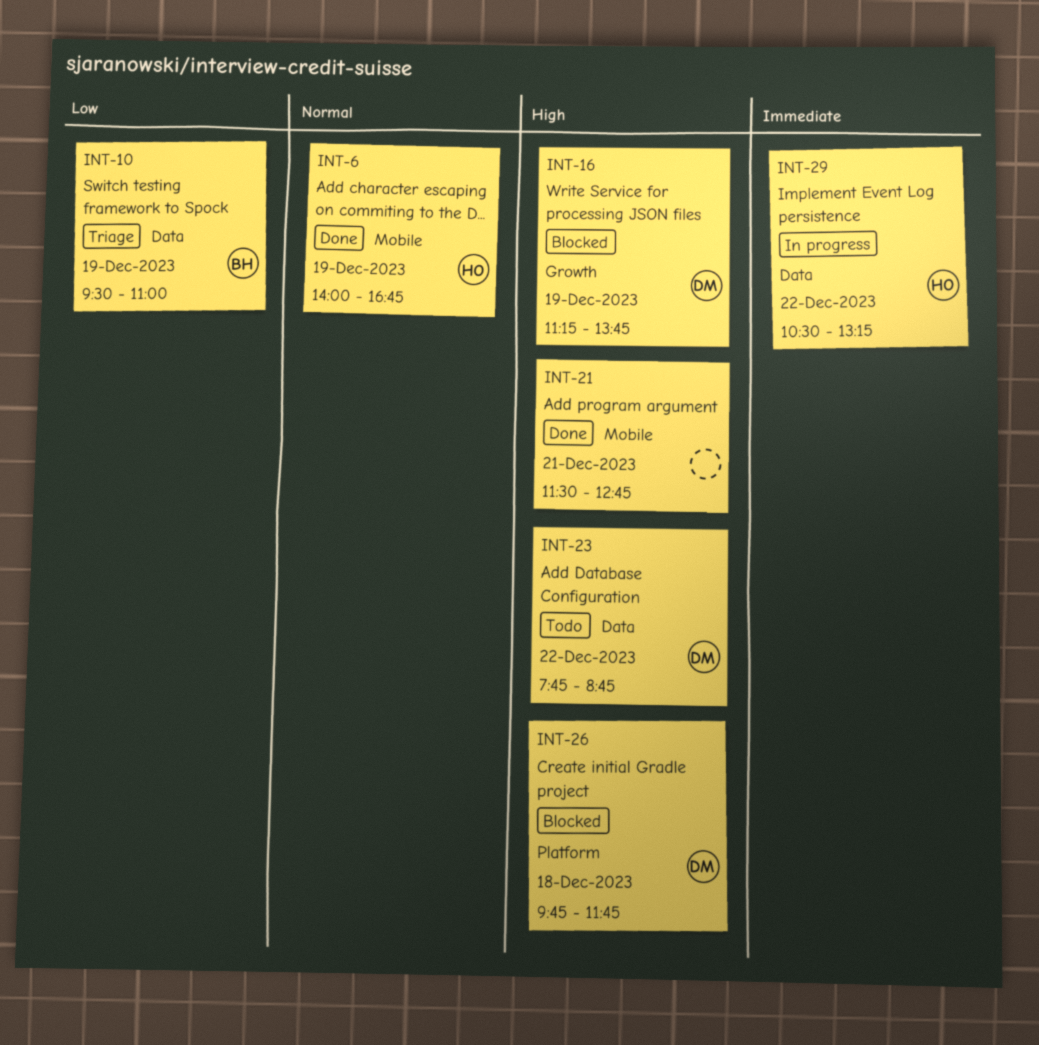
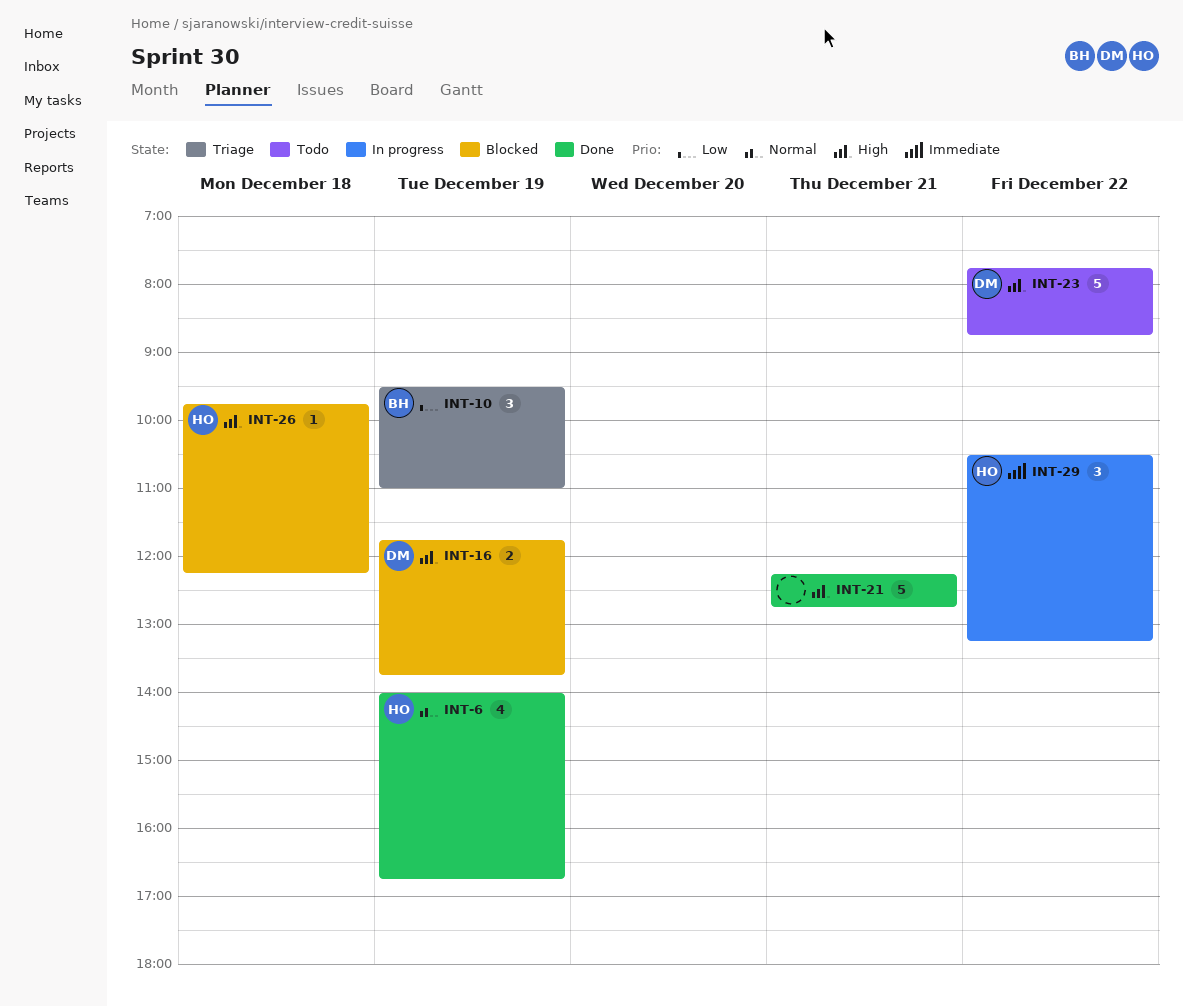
INT-16, begins: 11:15 -> 11:45
INT-21, begins: 11:30 -> 12:15
INT-26, owner: DM -> HO
INT-26, ends: 11:45 -> 12:15

